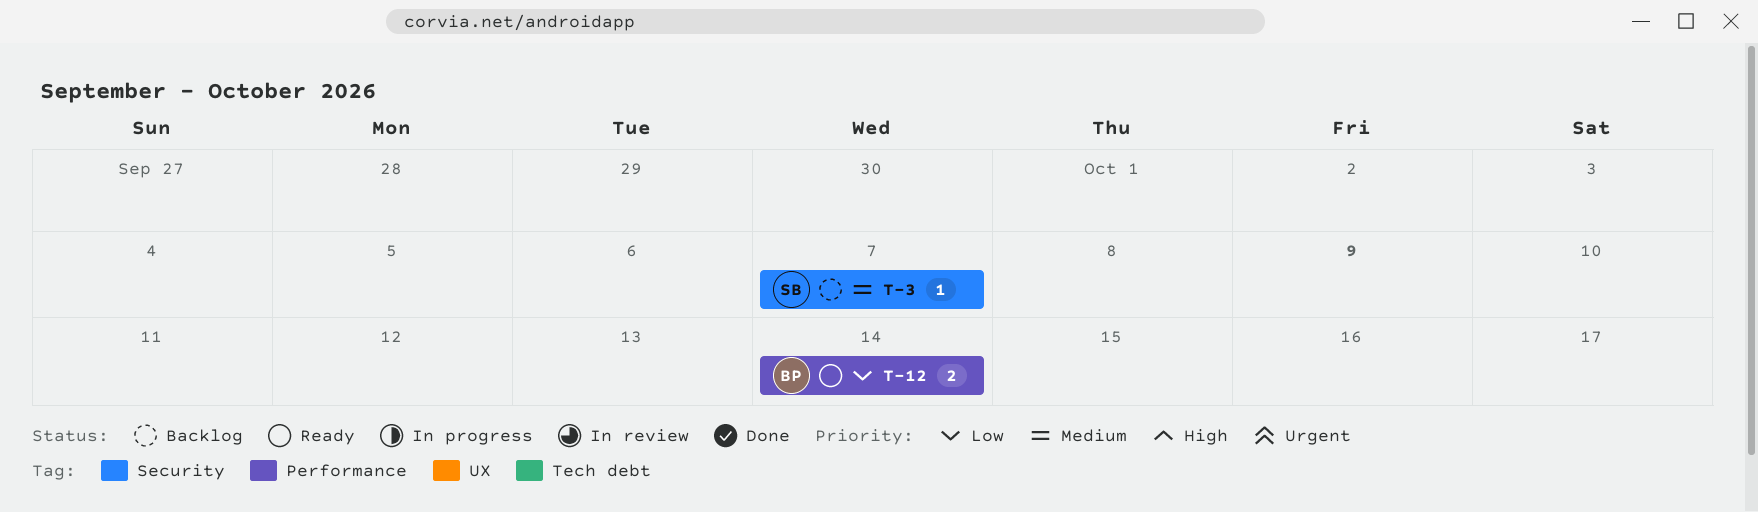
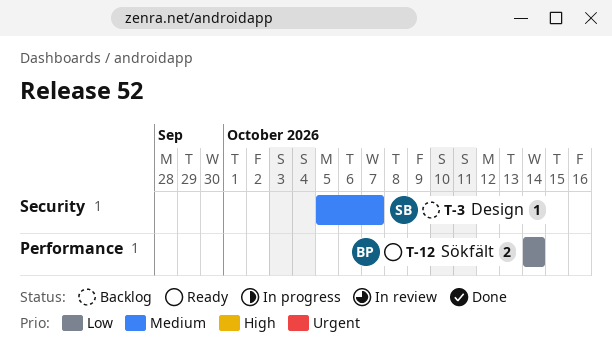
T-3, start: Oct 7 -> Oct 5

